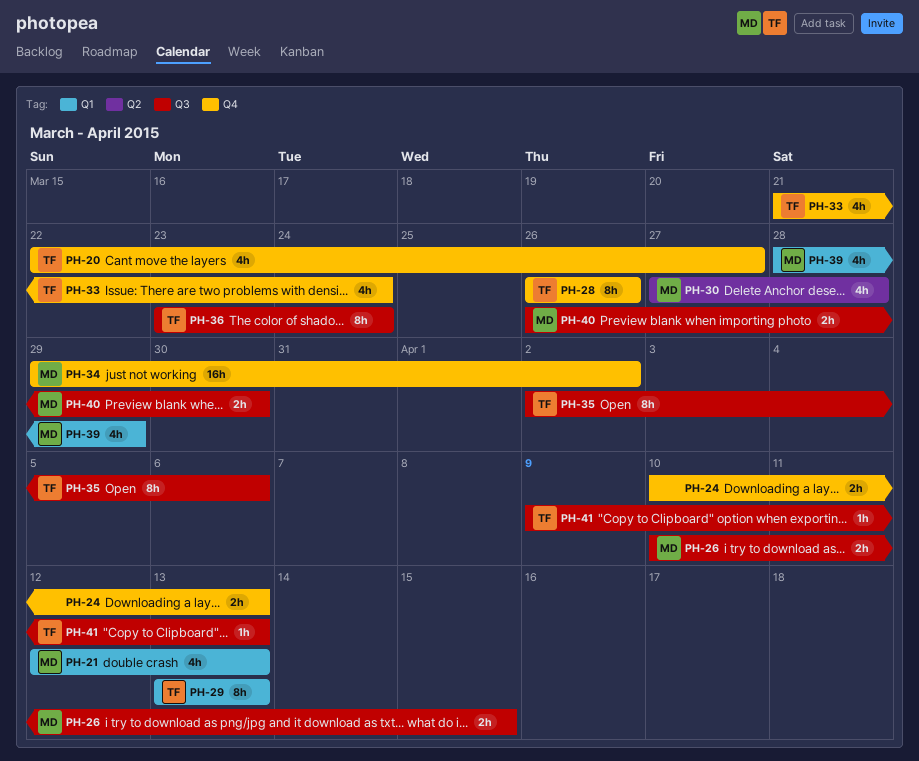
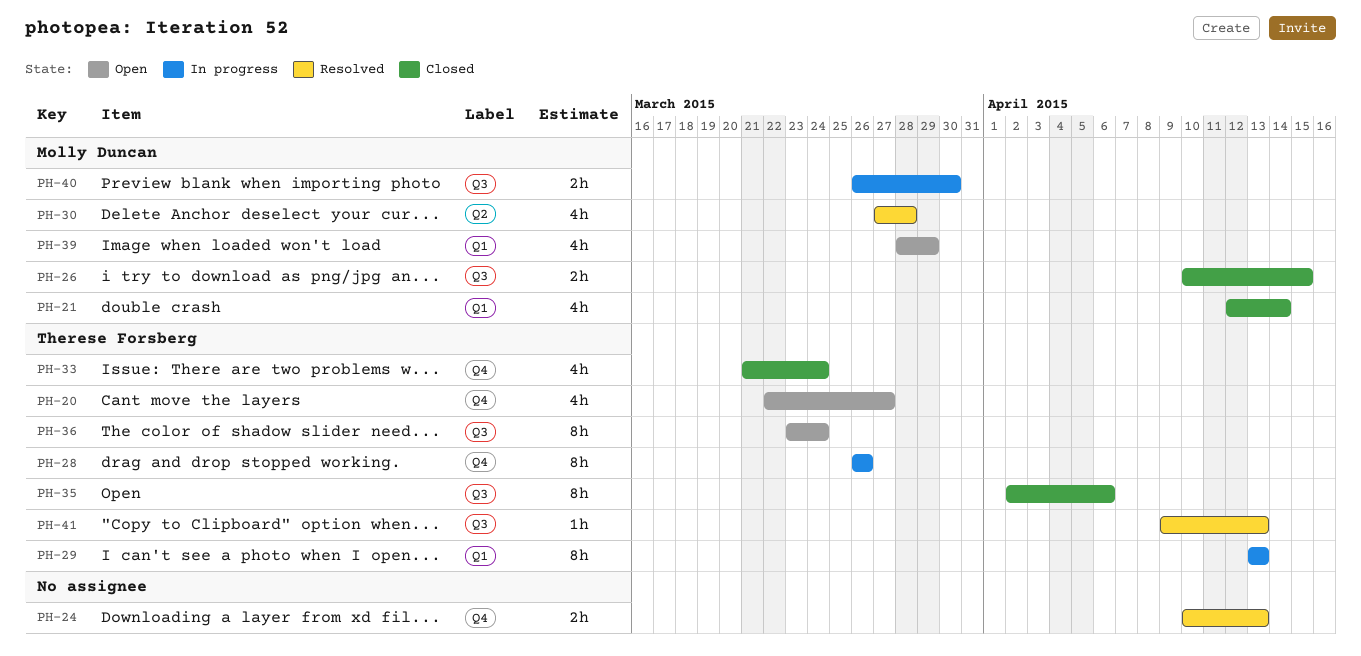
PH-21, due: Apr 13 -> Apr 14
PH-34: present -> none

